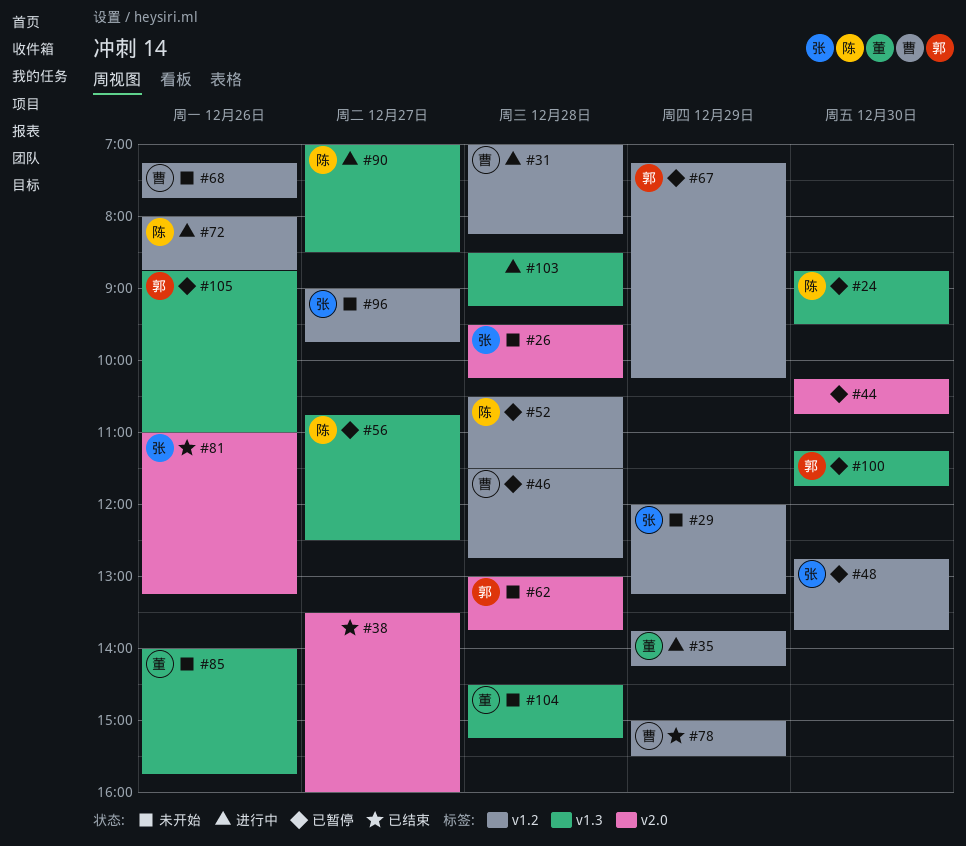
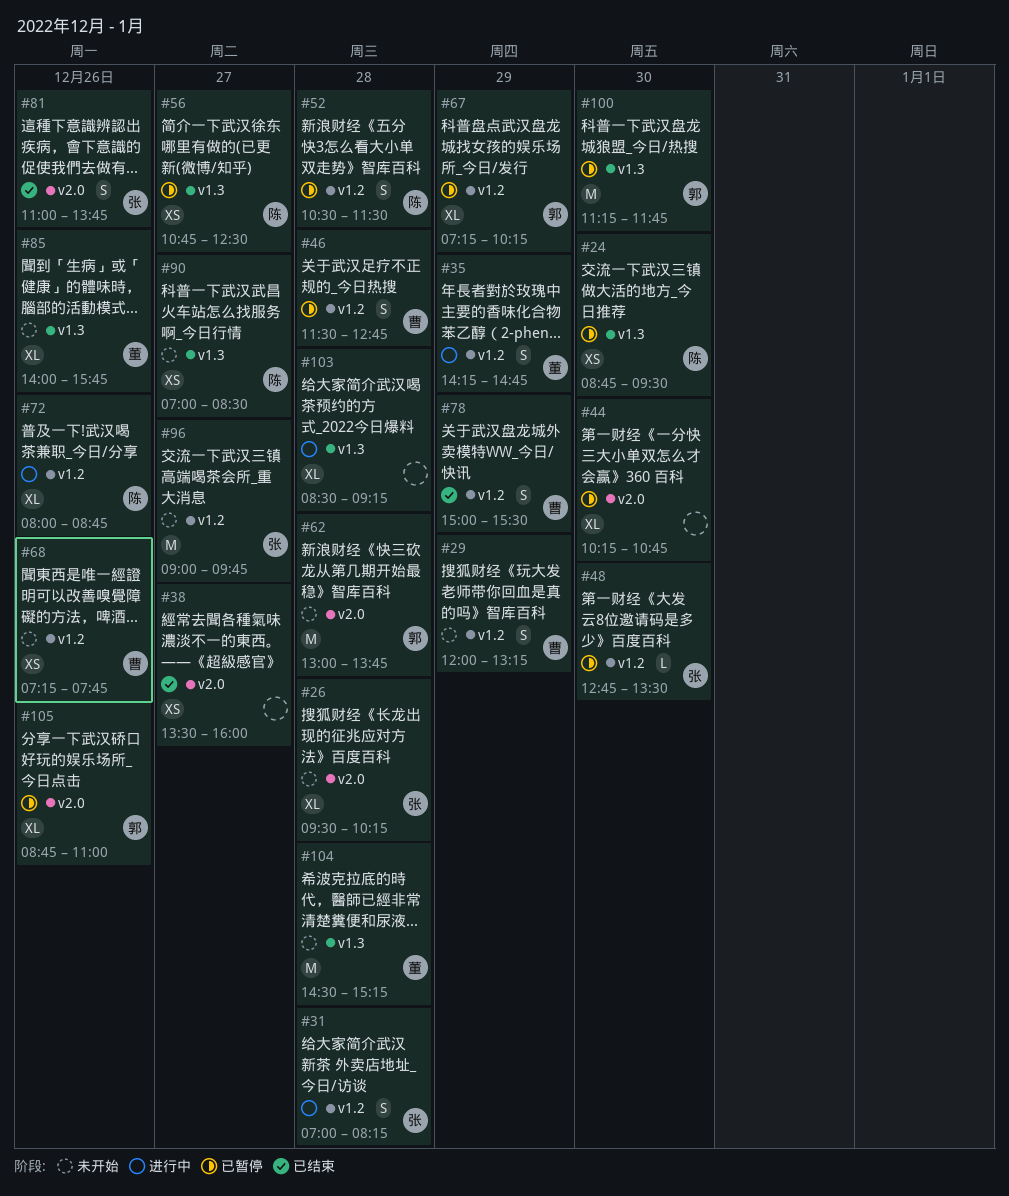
#29, owner: 张 -> 曹
#31, owner: 曹 -> 张
#35, begins: 13:45 -> 14:15
#35, ends: 14:15 -> 14:45
#48, ends: 13:45 -> 13:30
#81, ends: 13:15 -> 13:45
#90, status: 进行中 -> 未开始
#105, label: v1.3 -> v2.0

